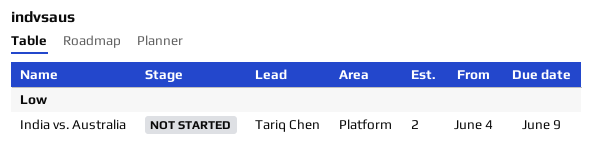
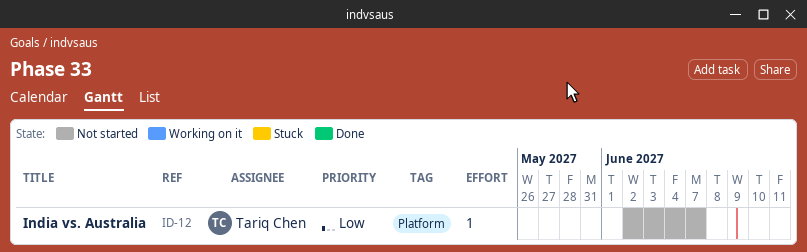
India vs. Australia, estimate: 2 -> 1
India vs. Australia, start: Jun 4 -> Jun 2
India vs. Australia, due: Jun 9 -> Jun 7

